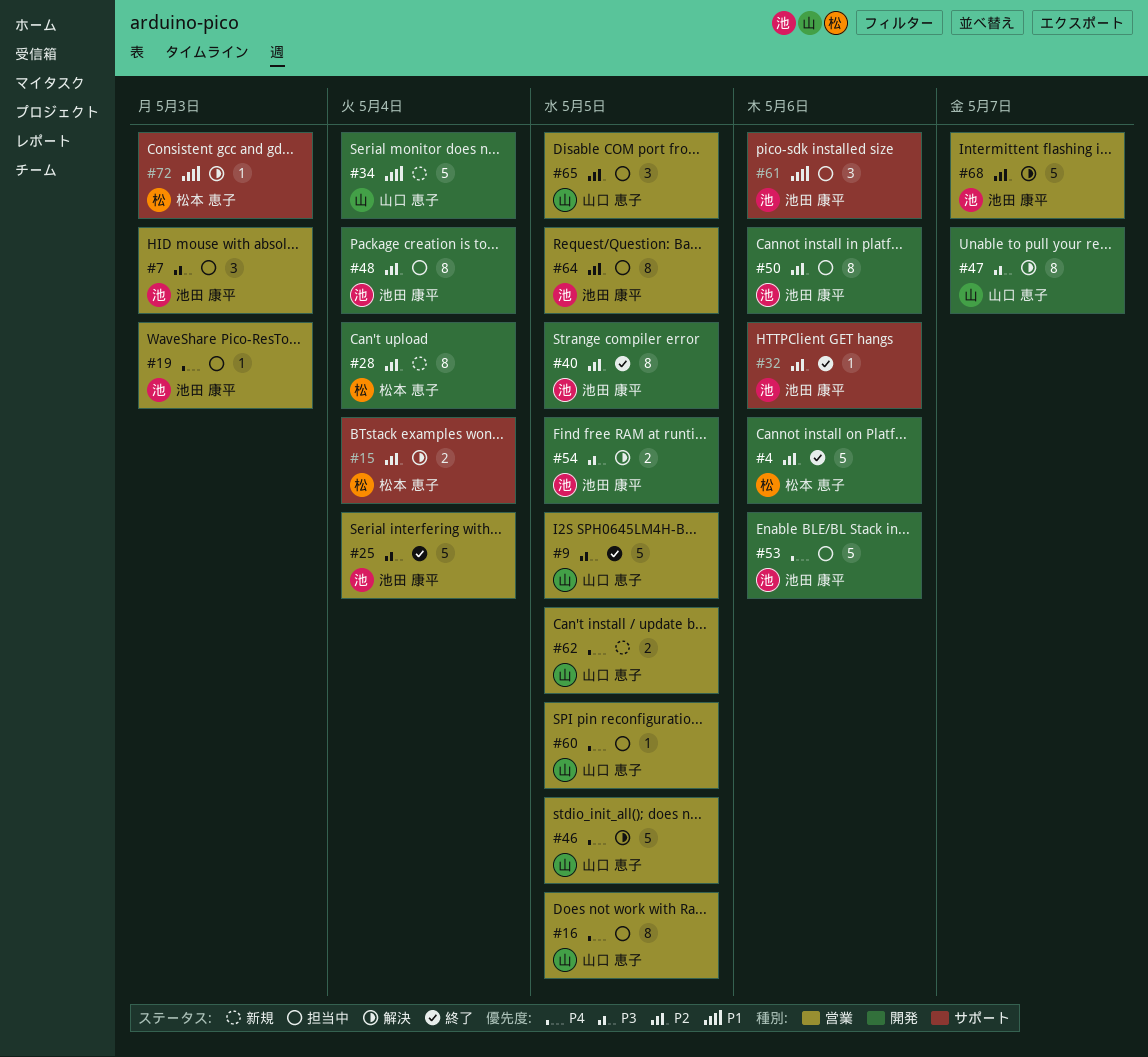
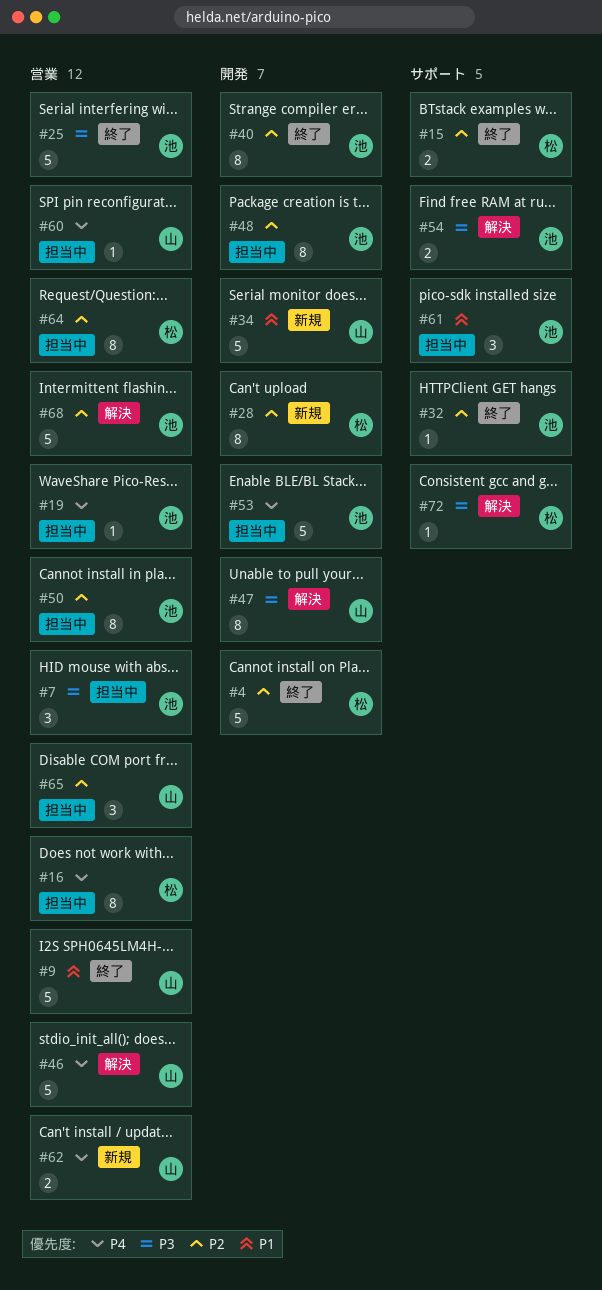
#9, priority: P3 -> P1
#15, status: 解決 -> 終了
#16, owner: 山口 恵子 -> 松本 恵子
#50, label: 開発 -> 営業
#54, label: 開発 -> サポート
#64, owner: 池田 康平 -> 松本 恵子
#72, priority: P1 -> P3

